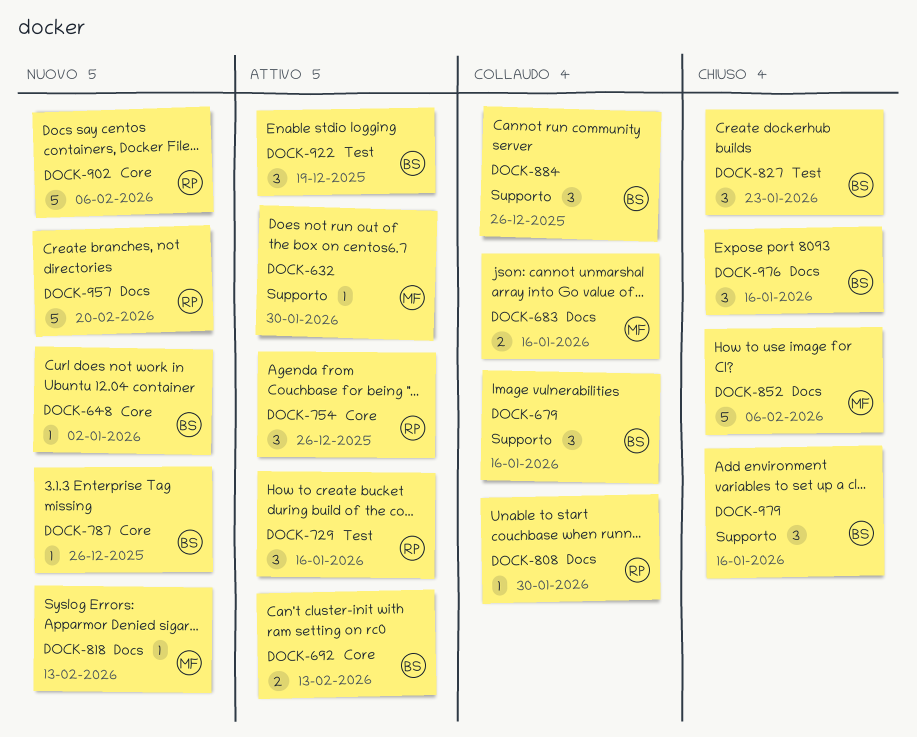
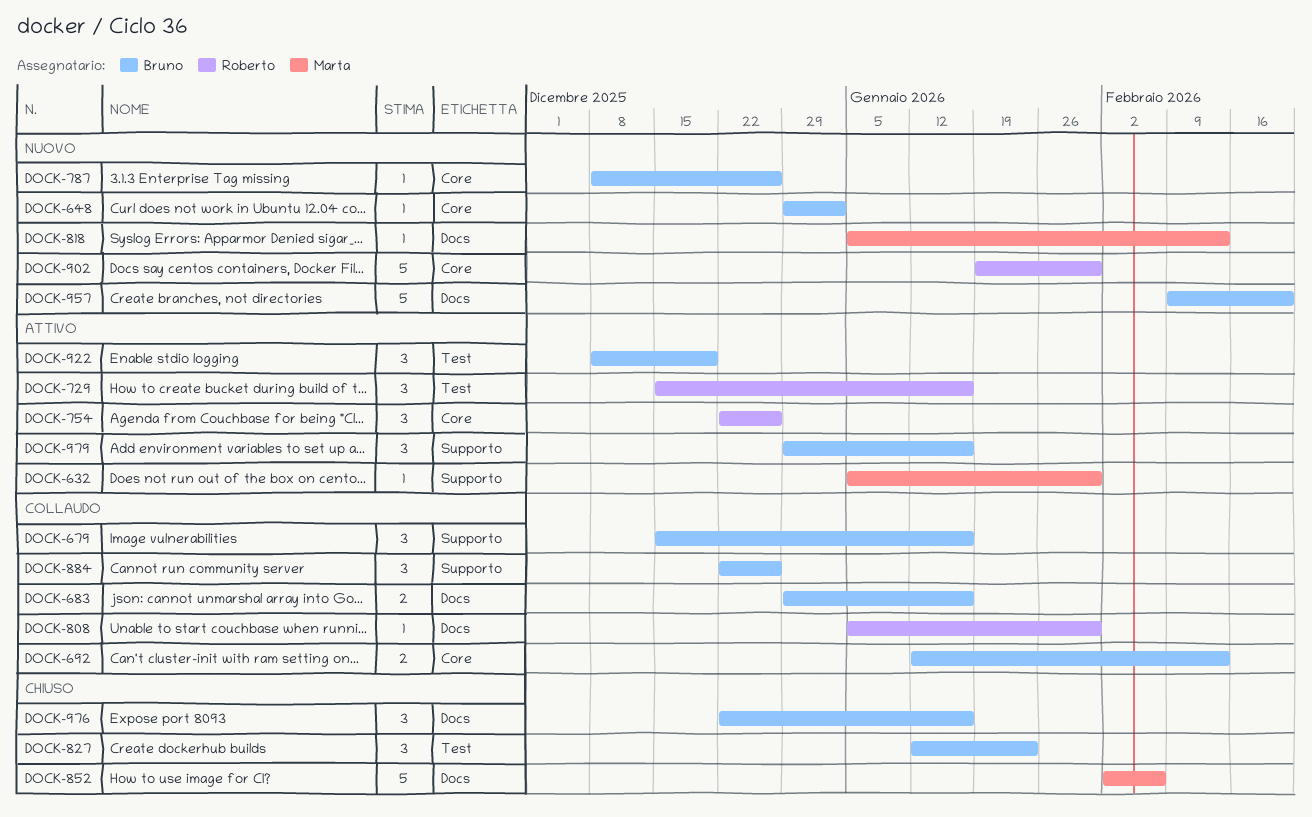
DOCK-683, owner: Marta -> Bruno
DOCK-692, status: Attivo -> Collaudo
DOCK-902, due: Feb 6 -> Jan 30
DOCK-957, owner: Roberto -> Bruno
DOCK-979, status: Chiuso -> Attivo

